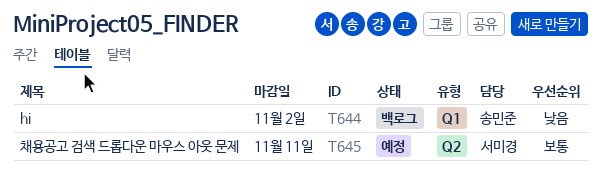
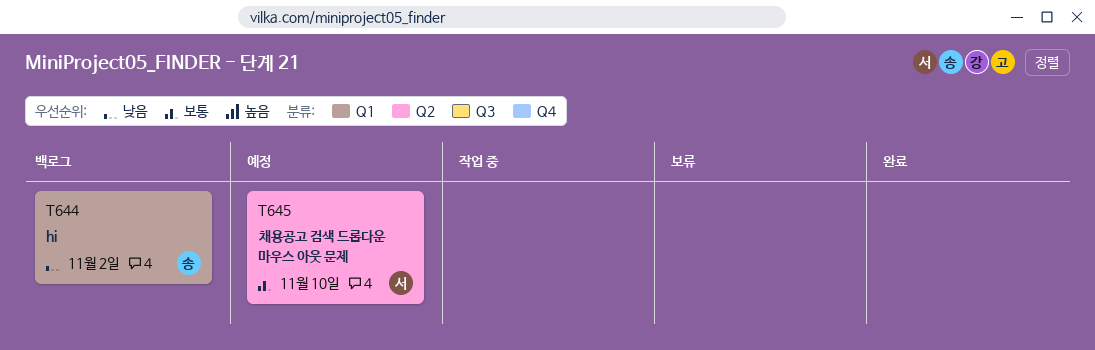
T645, due: Nov 11 -> Nov 10

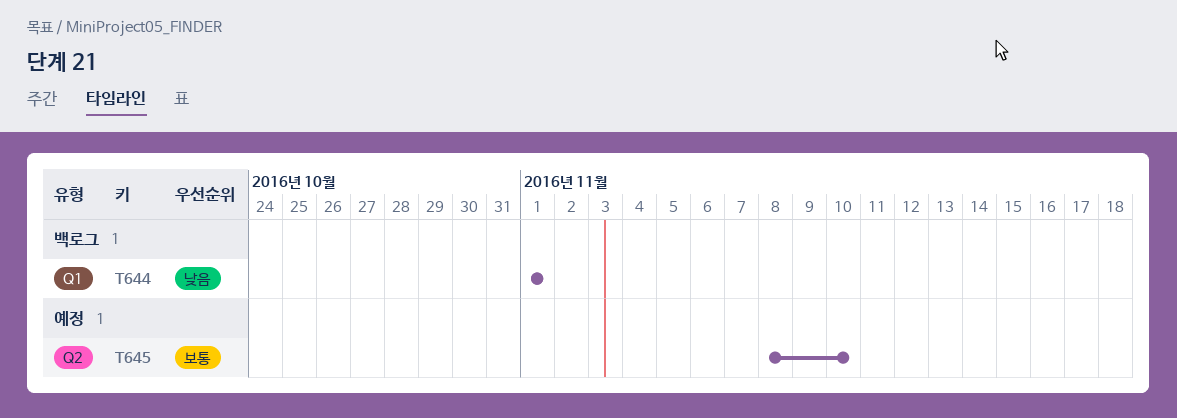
T644, due: Nov 2 -> Nov 1

